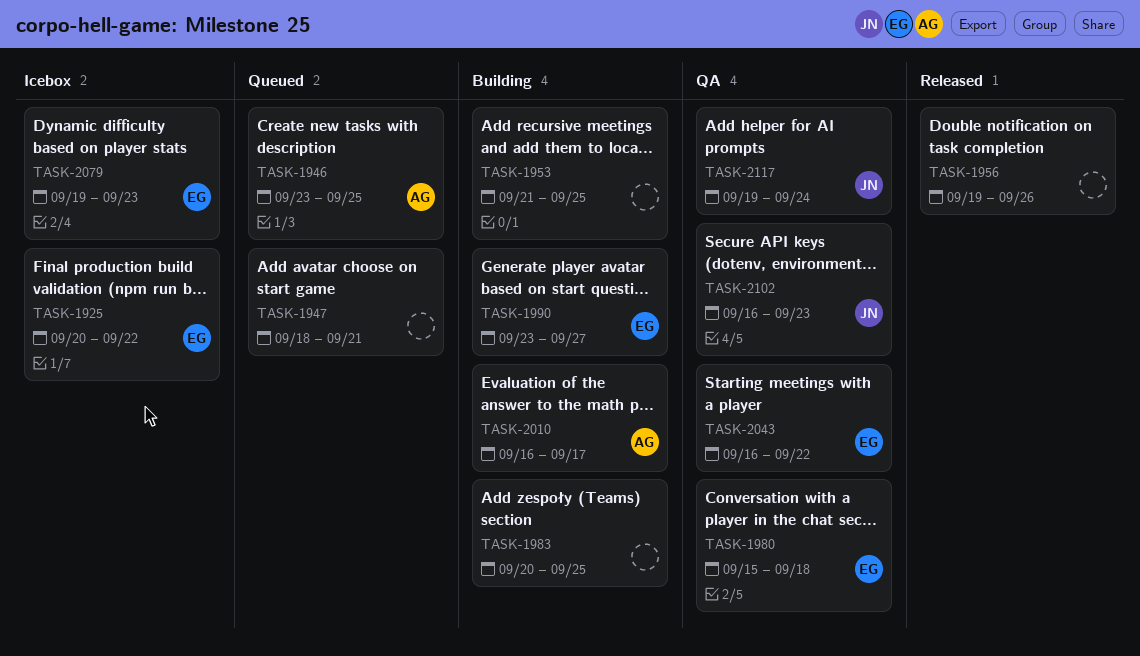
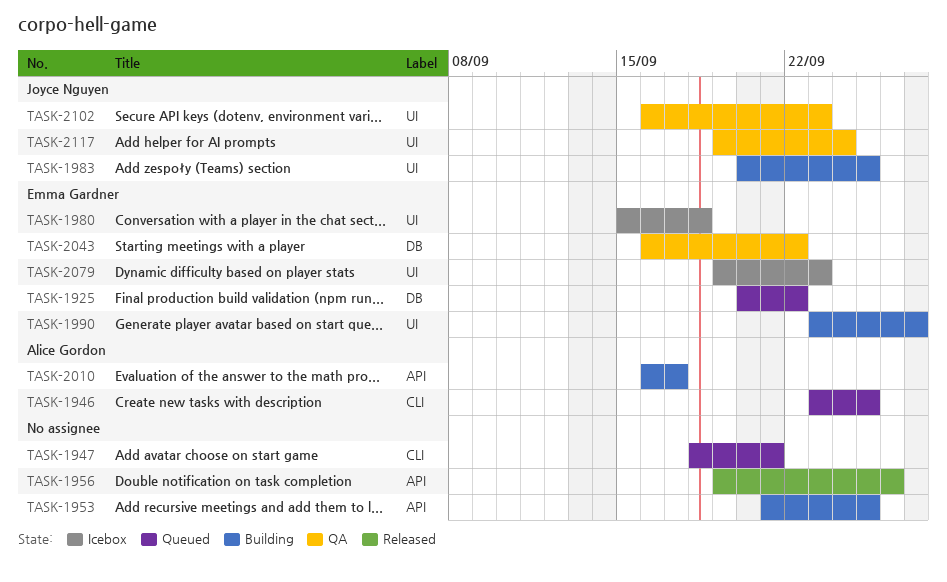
TASK-1925, status: Icebox -> Queued
TASK-1980, status: QA -> Icebox
TASK-1983, owner: none -> Joyce Nguyen

